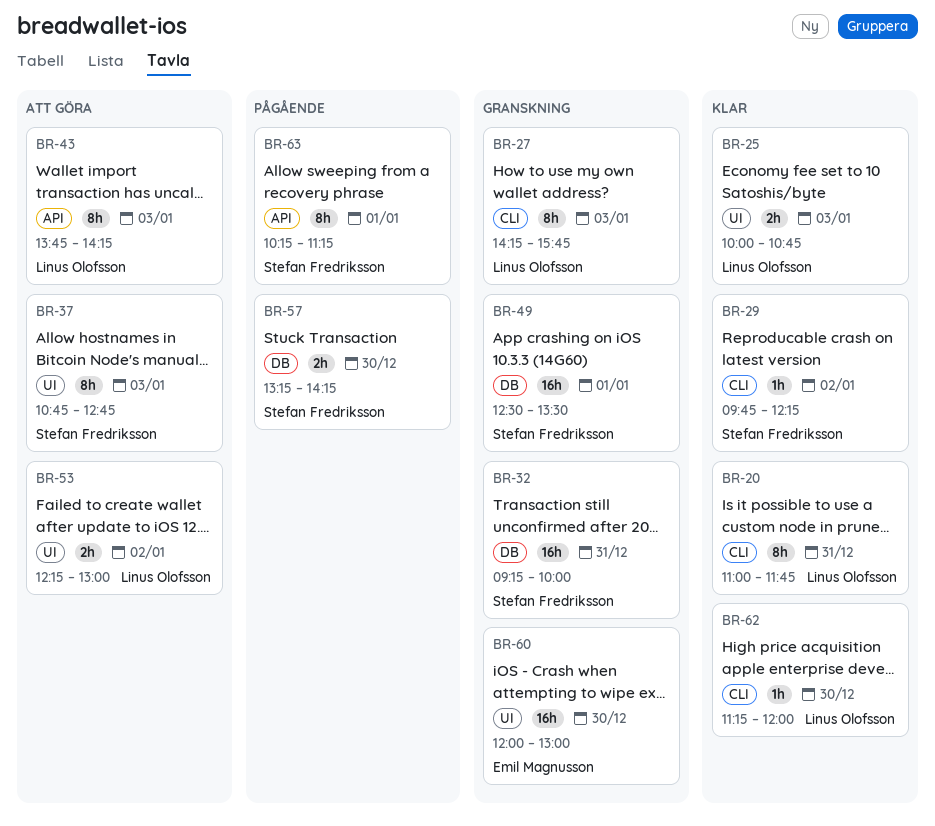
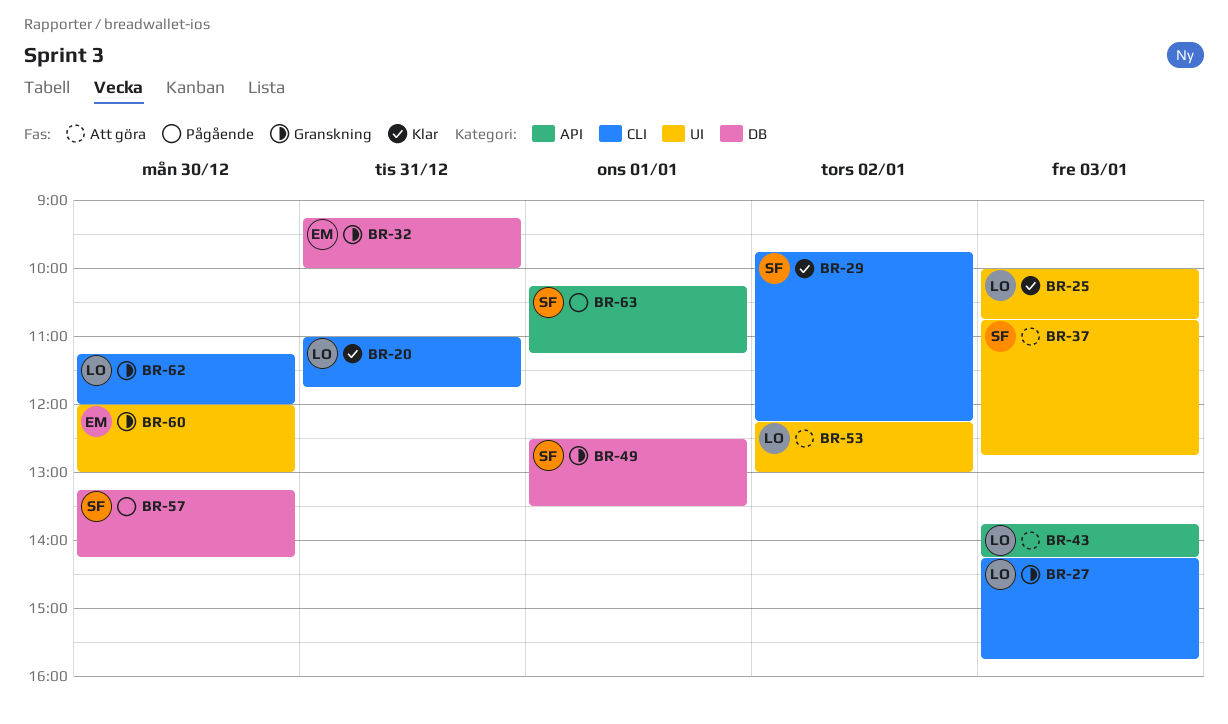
BR-32, owner: Stefan Fredriksson -> Emil Magnusson
BR-62, status: Klar -> Granskning

